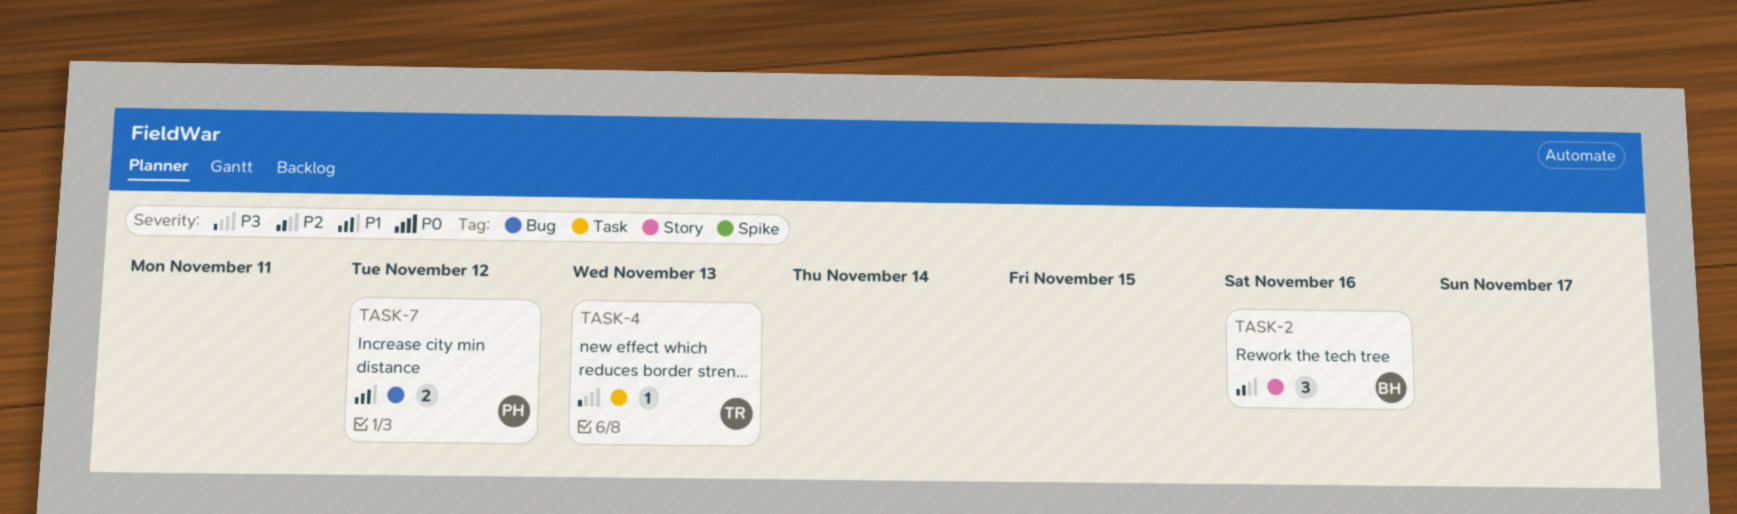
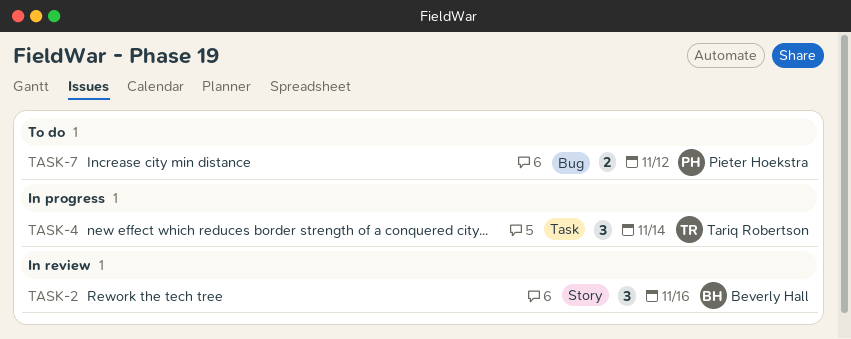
TASK-4, estimate: 1 -> 3
TASK-4, due: Nov 13 -> Nov 14

